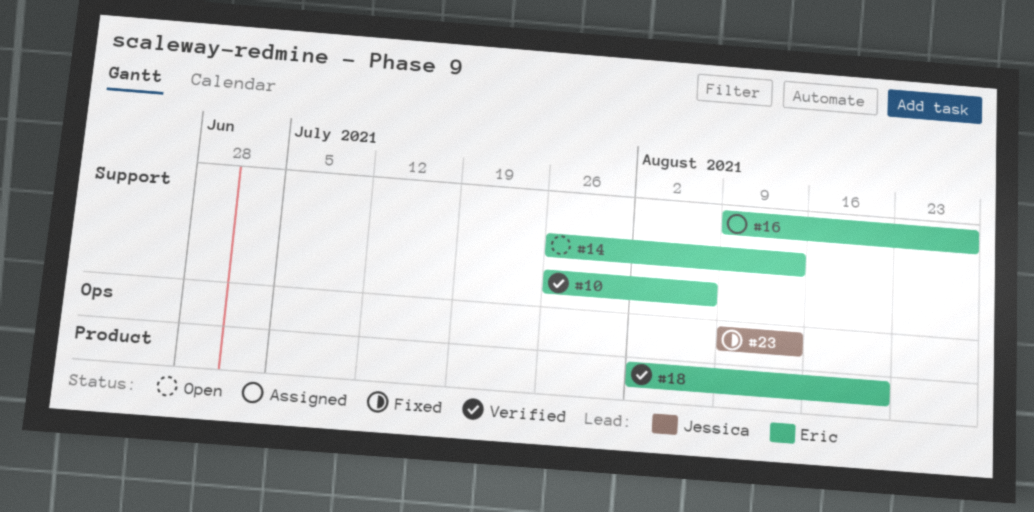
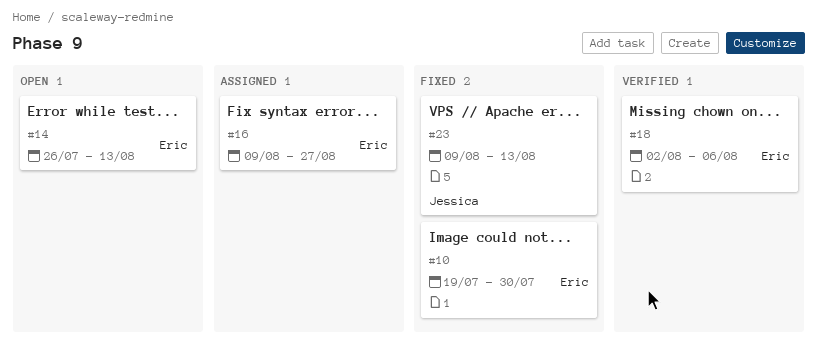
#10, status: Verified -> Fixed
#10, start: Jul 26 -> Jul 19
#10, due: Aug 6 -> Jul 30
#18, due: Aug 20 -> Aug 6

